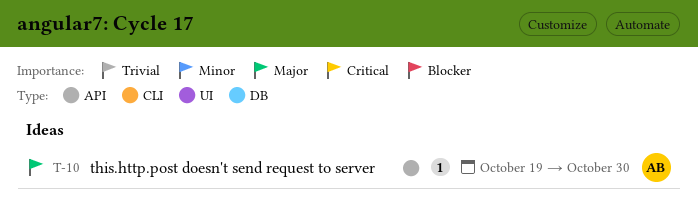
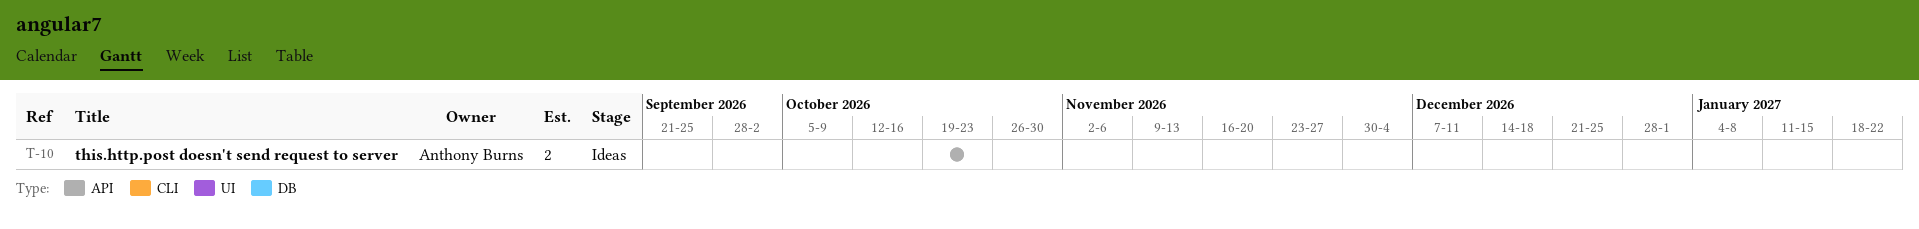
T-10, estimate: 1 -> 2
T-10, due: Oct 30 -> Oct 23

